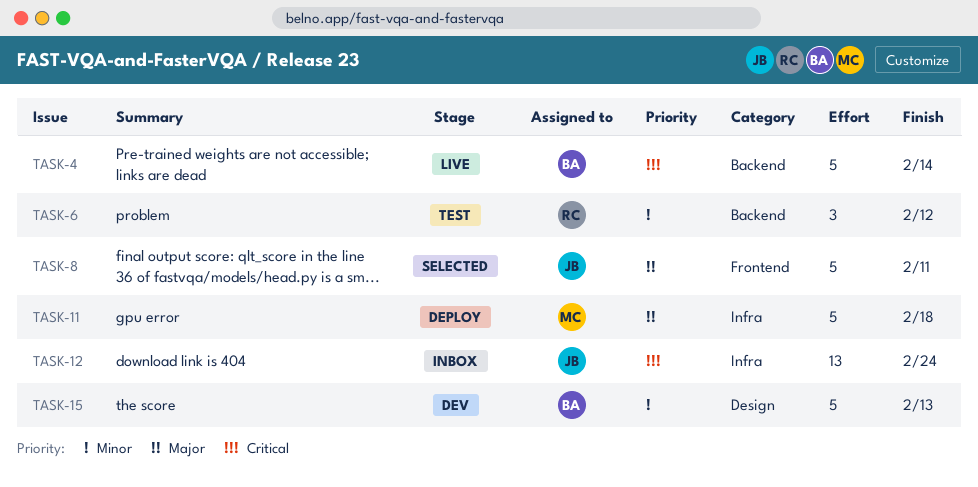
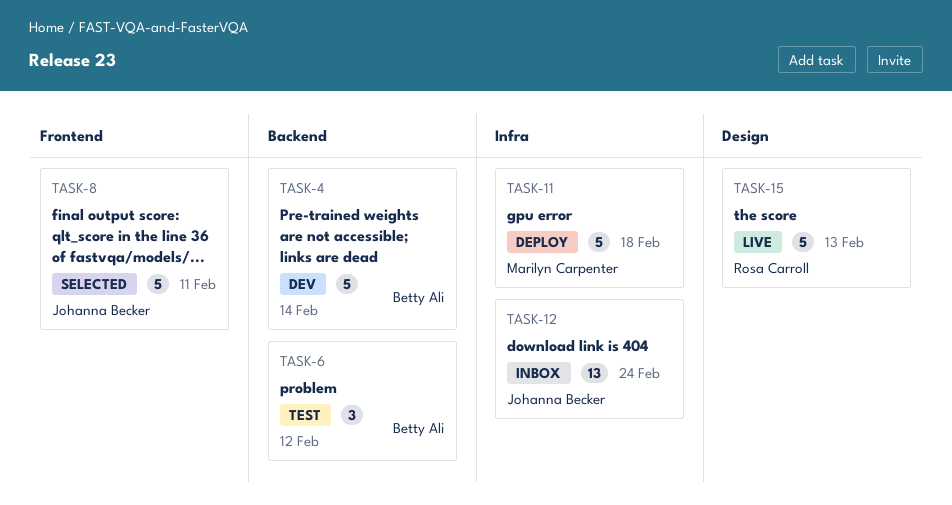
TASK-4, status: Live -> Dev
TASK-6, owner: Rosa Carroll -> Betty Ali
TASK-15, status: Dev -> Live
TASK-15, owner: Betty Ali -> Rosa Carroll

